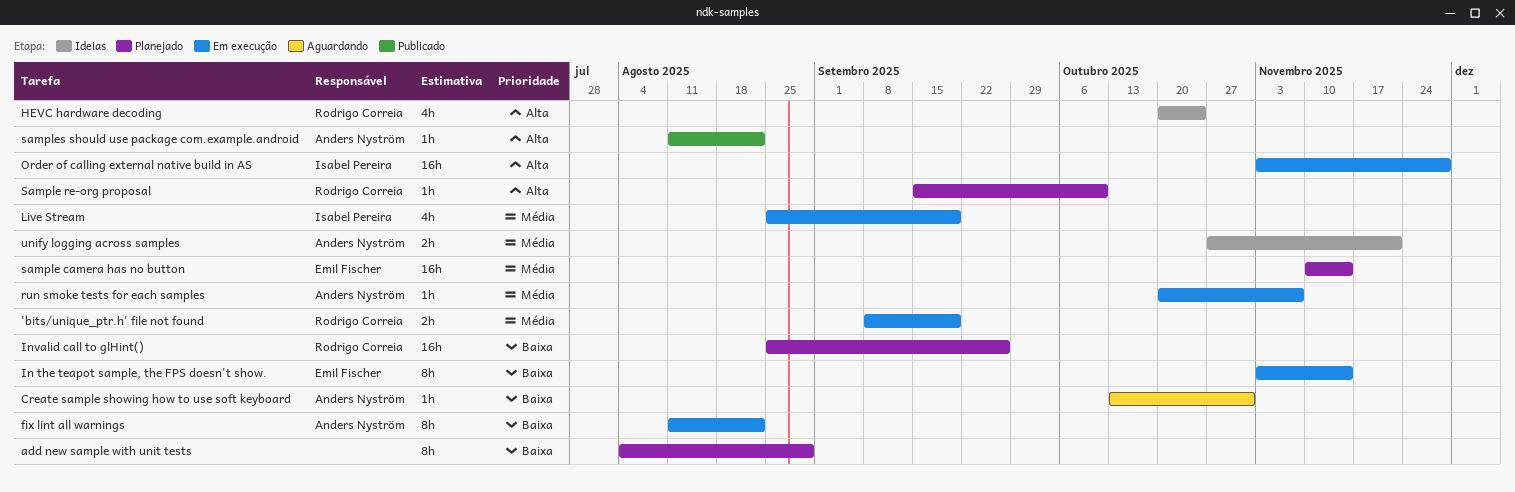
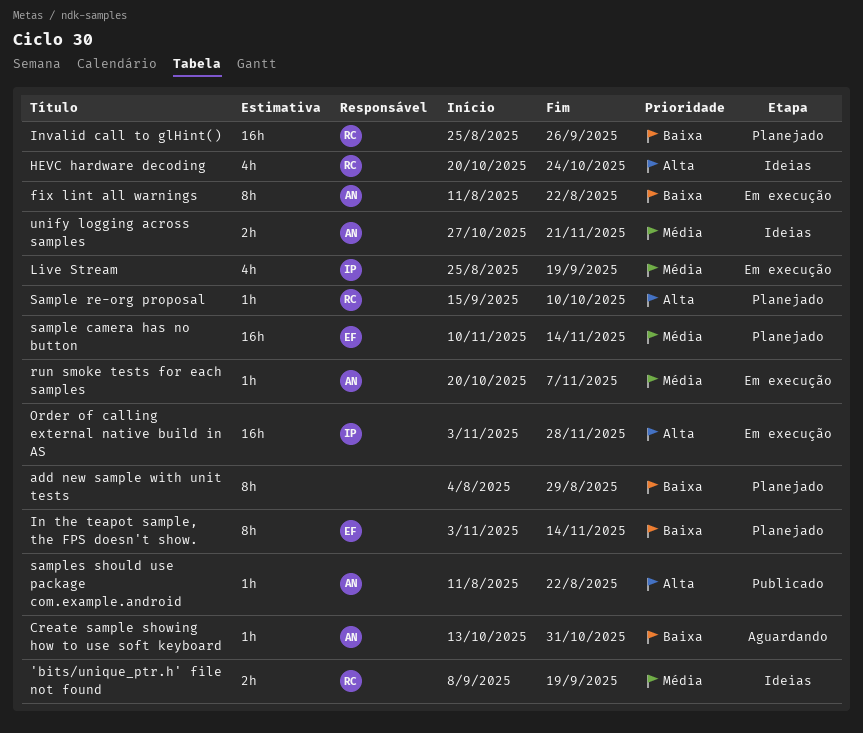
'bits/unique_ptr.h' file not found, status: Em execução -> Ideias
In the teapot sample, the FPS doesn't show., status: Em execução -> Planejado

